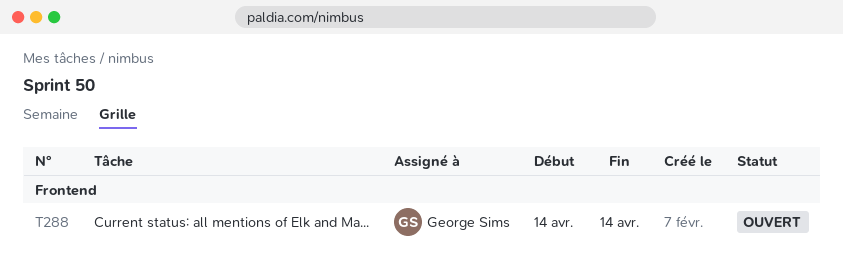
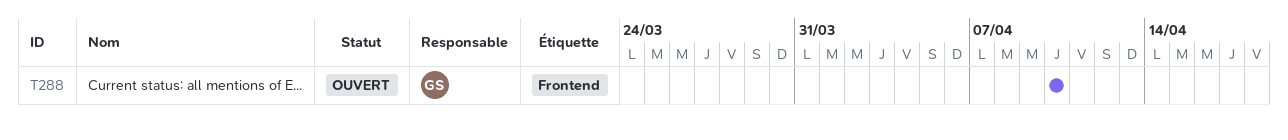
T288, start: Apr 14 -> Apr 10
T288, due: Apr 14 -> Apr 10

